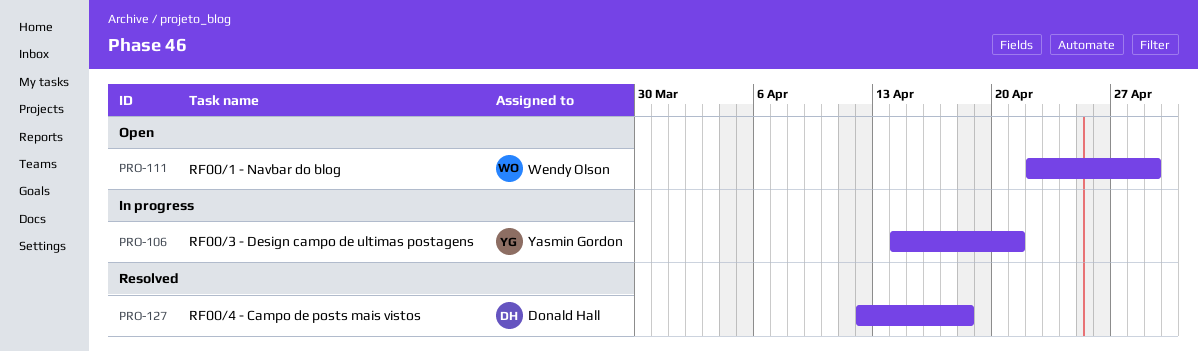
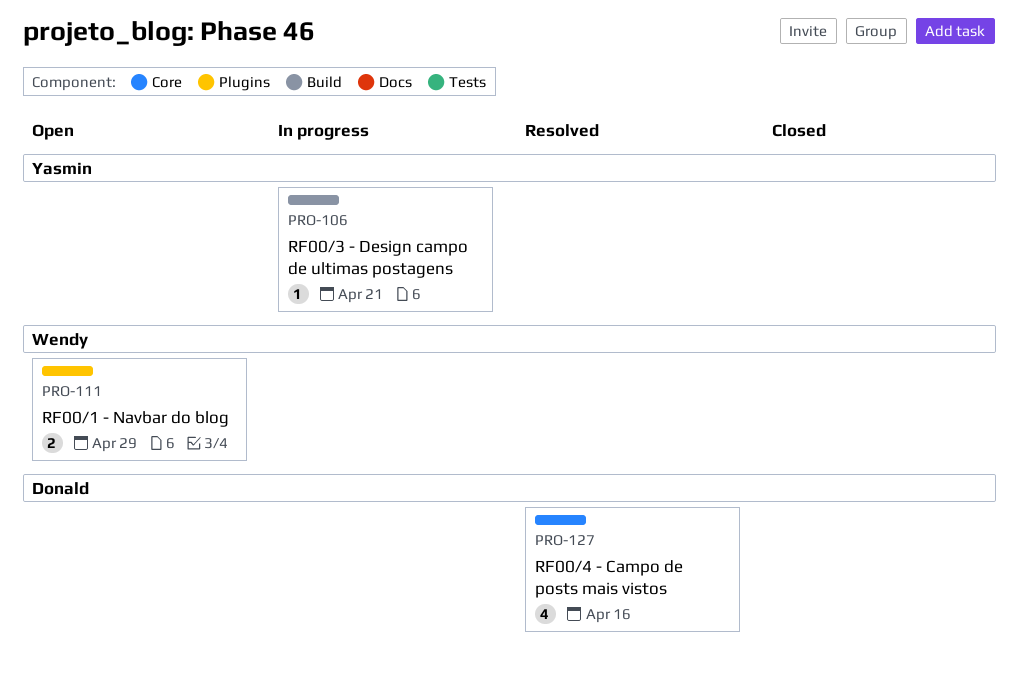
PRO-127, due: Apr 18 -> Apr 16

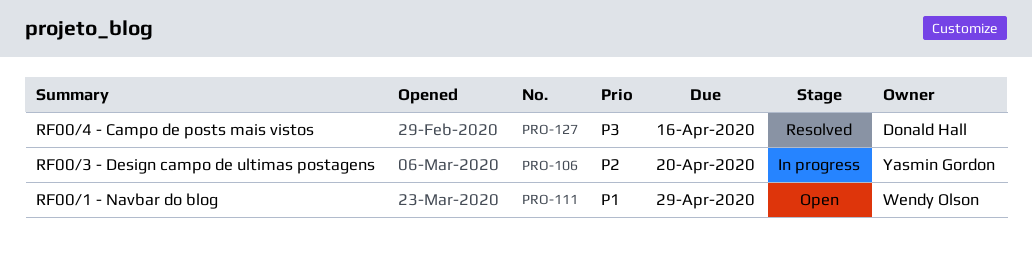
PRO-106, due: Apr 21 -> Apr 20

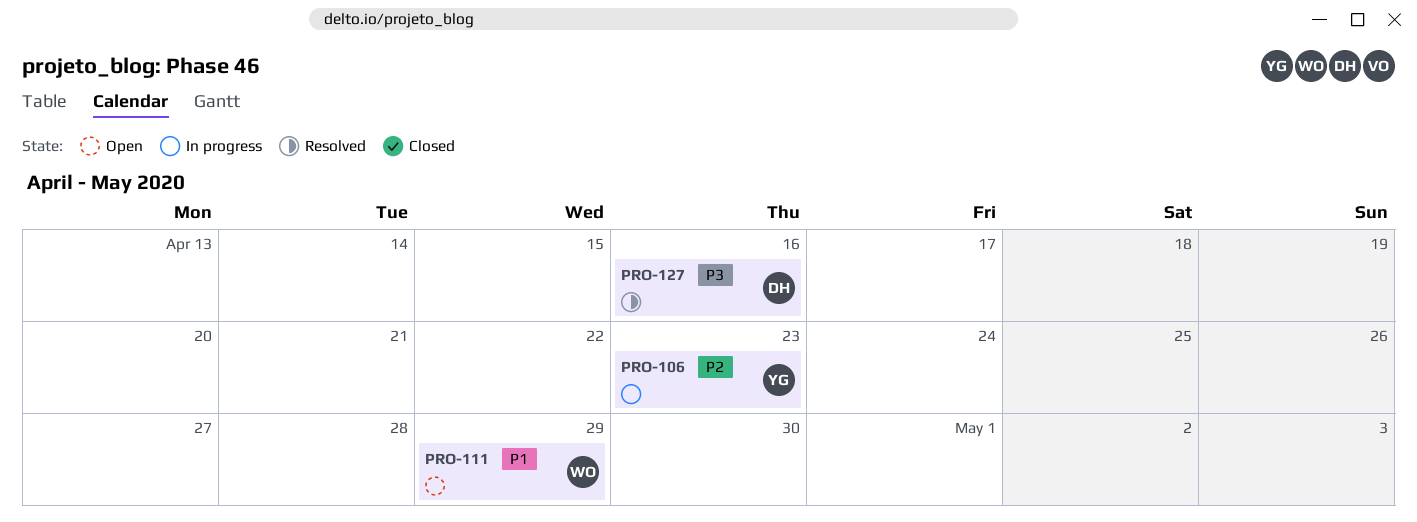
PRO-106, due: Apr 20 -> Apr 23

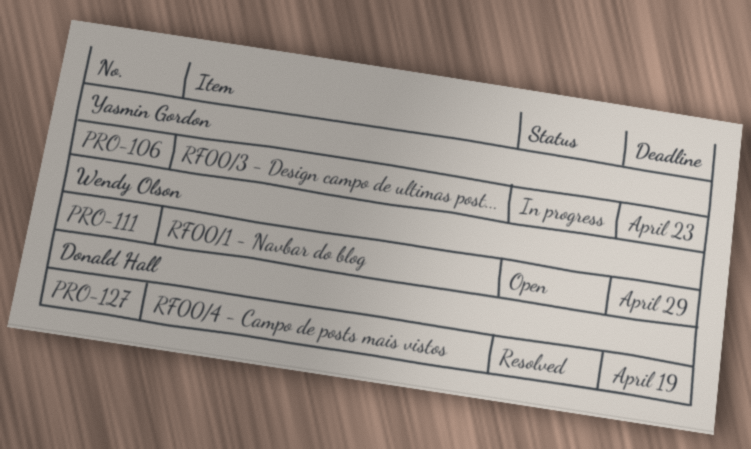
PRO-127, due: Apr 16 -> Apr 19

